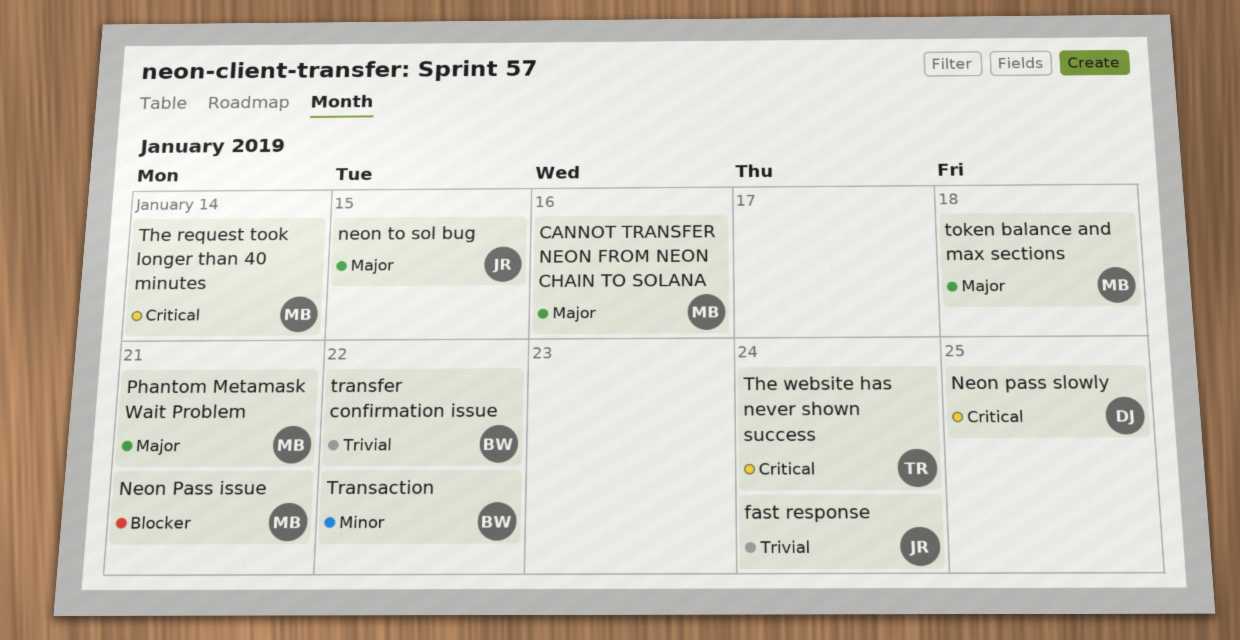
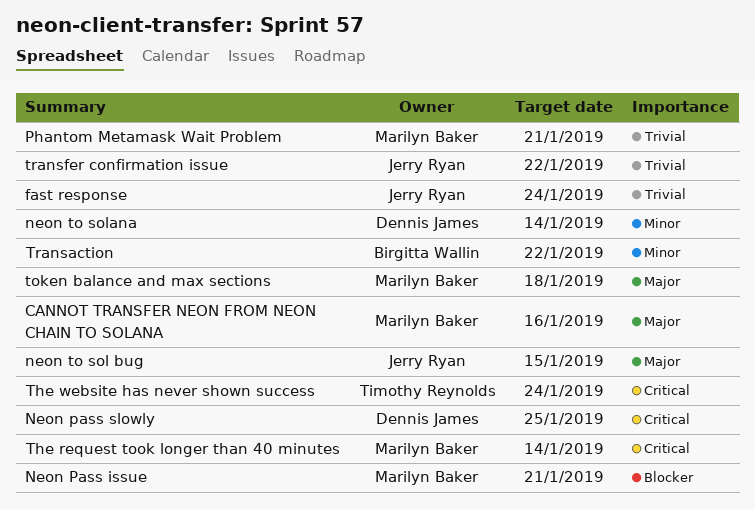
neon to solana: none -> present
Phantom Metamask Wait Problem, priority: Major -> Trivial
transfer confirmation issue, owner: Birgitta Wallin -> Jerry Ryan

